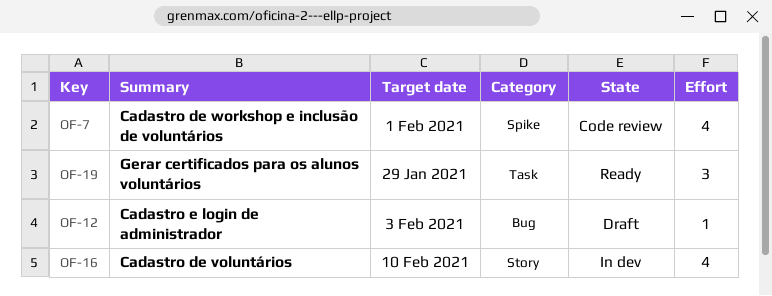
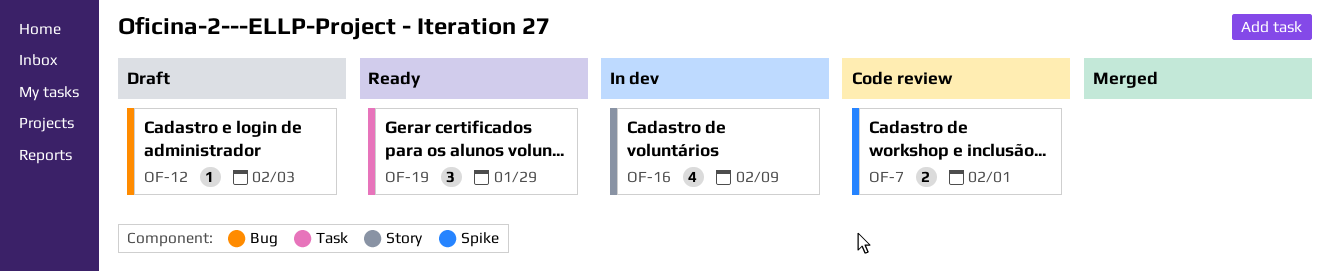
OF-7, estimate: 4 -> 2
OF-16, due: Feb 10 -> Feb 9

